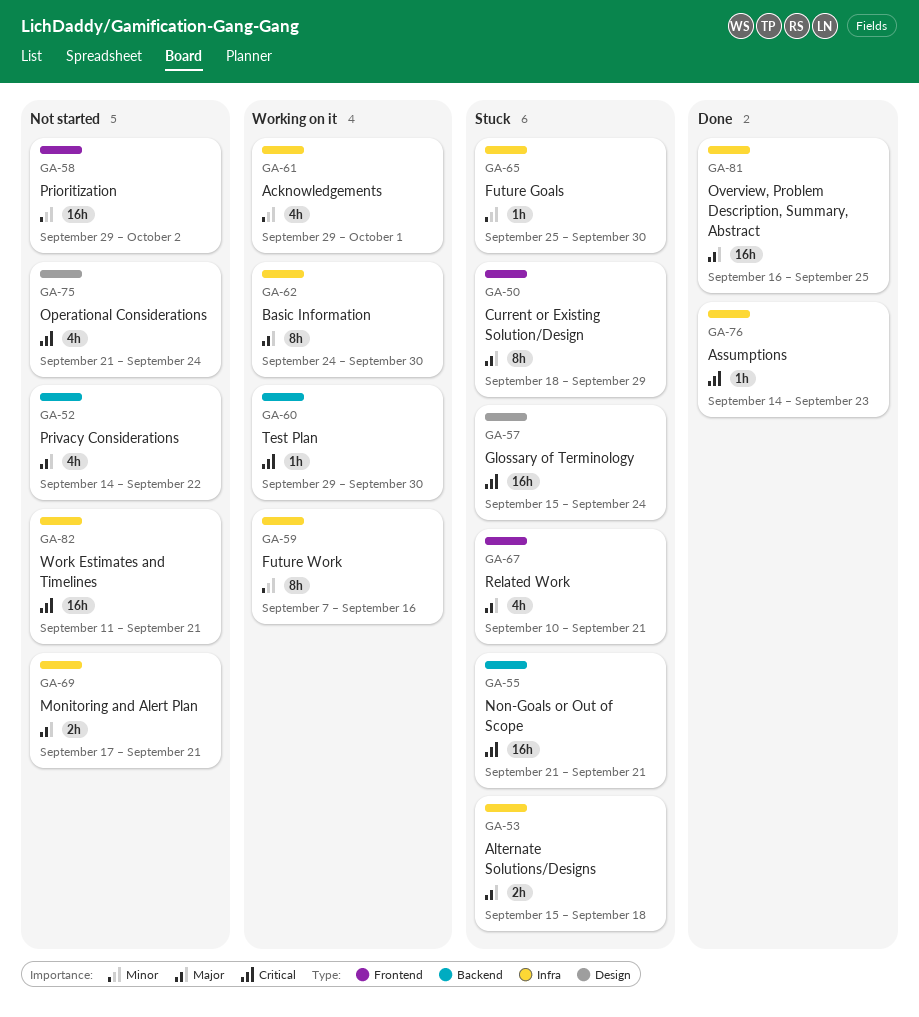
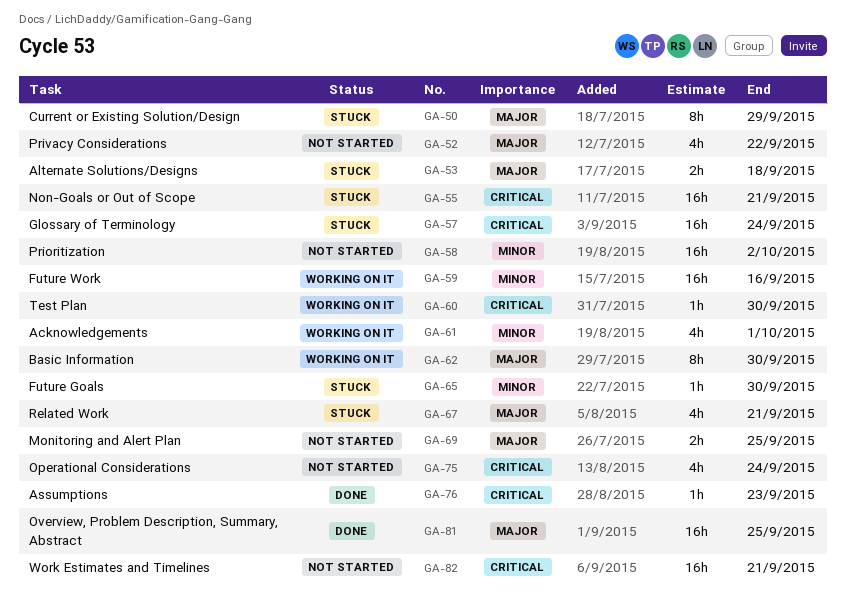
GA-59, estimate: 8h -> 16h
GA-69, due: Sep 21 -> Sep 25

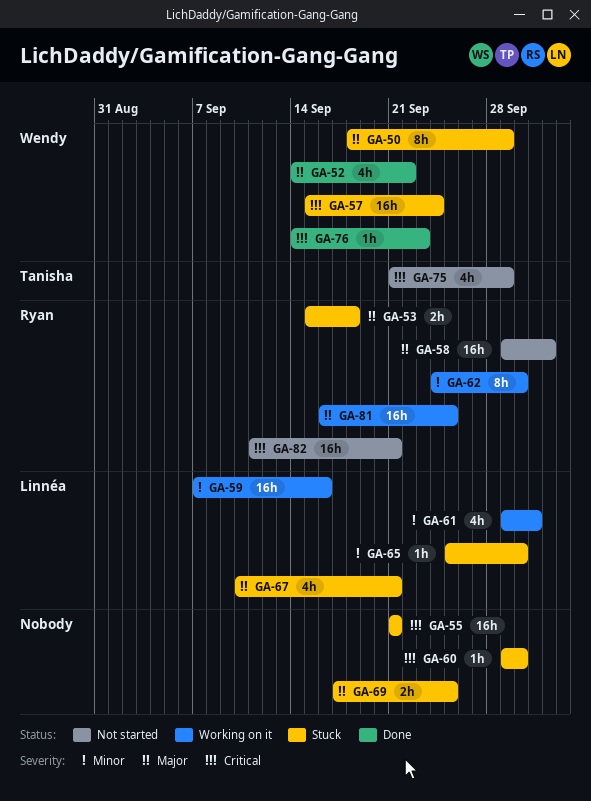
GA-52, status: Not started -> Done
GA-58, priority: Minor -> Major
GA-60, status: Working on it -> Stuck
GA-62, priority: Major -> Minor
GA-69, status: Not started -> Stuck
GA-75, due: Sep 24 -> Sep 29
GA-81, status: Done -> Working on it

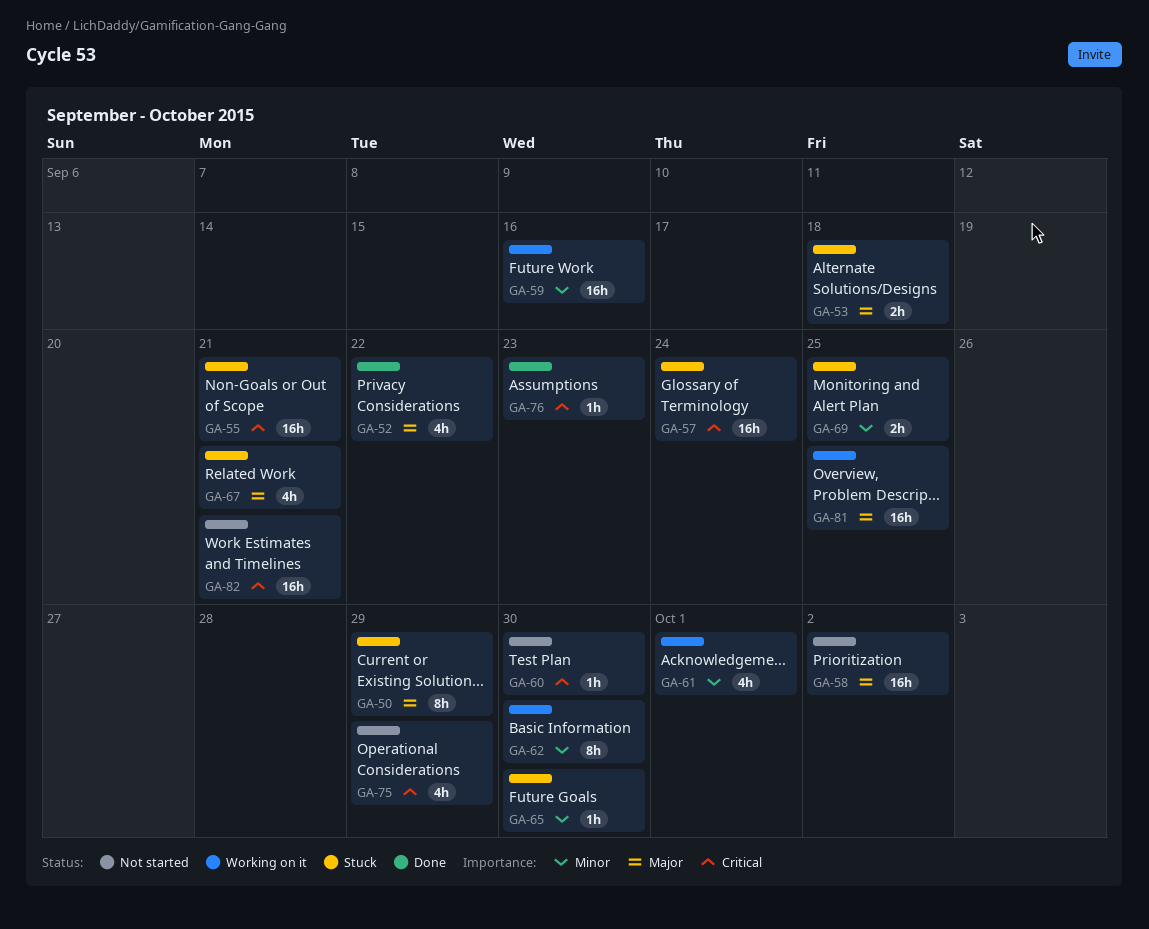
GA-60, status: Stuck -> Not started
GA-69, priority: Major -> Minor

